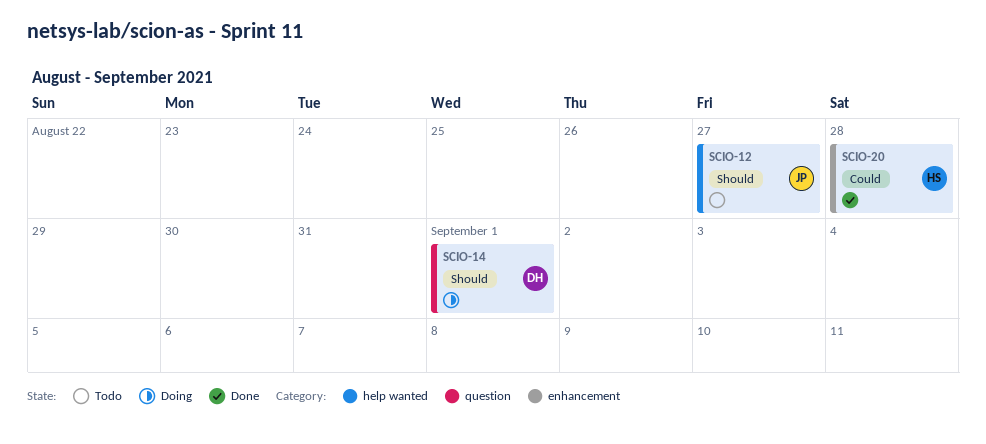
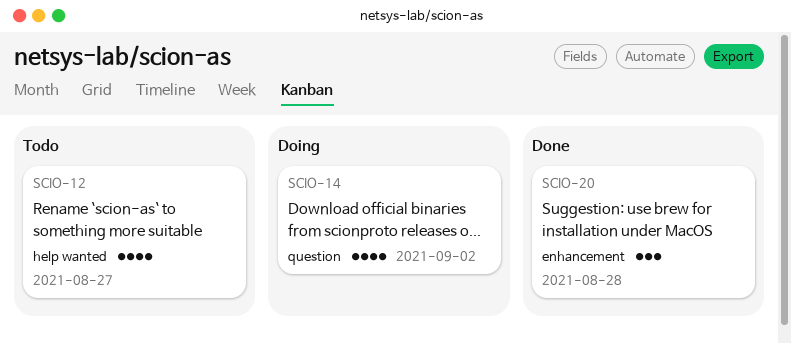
SCIO-14, due: Sep 1 -> Sep 2

